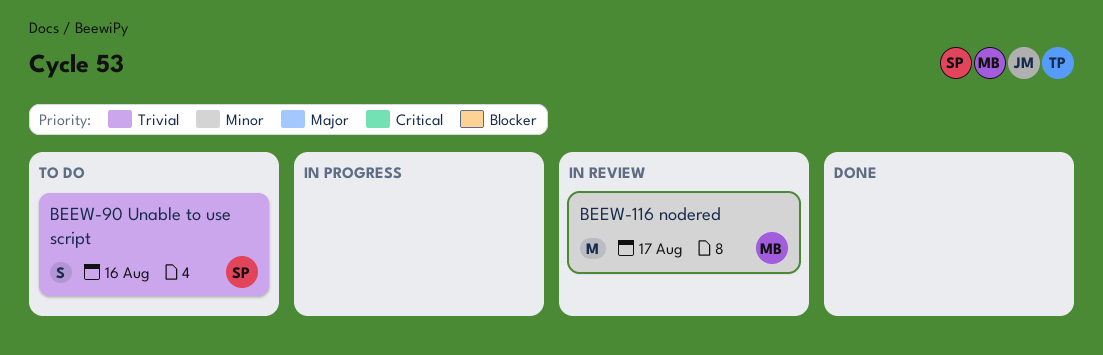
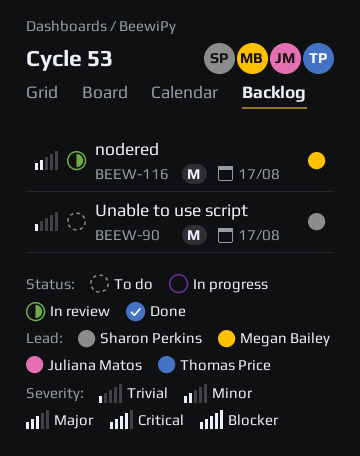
BEEW-90, estimate: S -> M
BEEW-90, due: Aug 16 -> Aug 17

